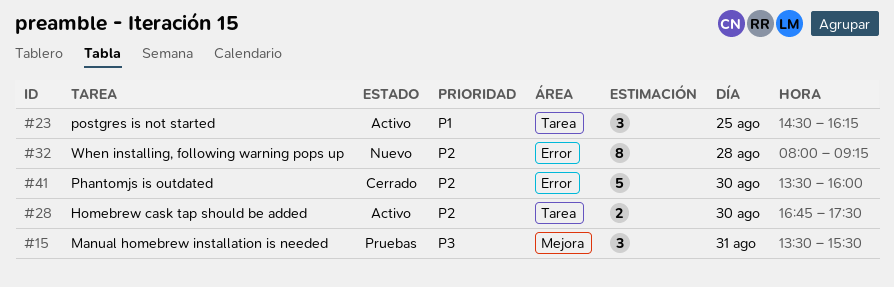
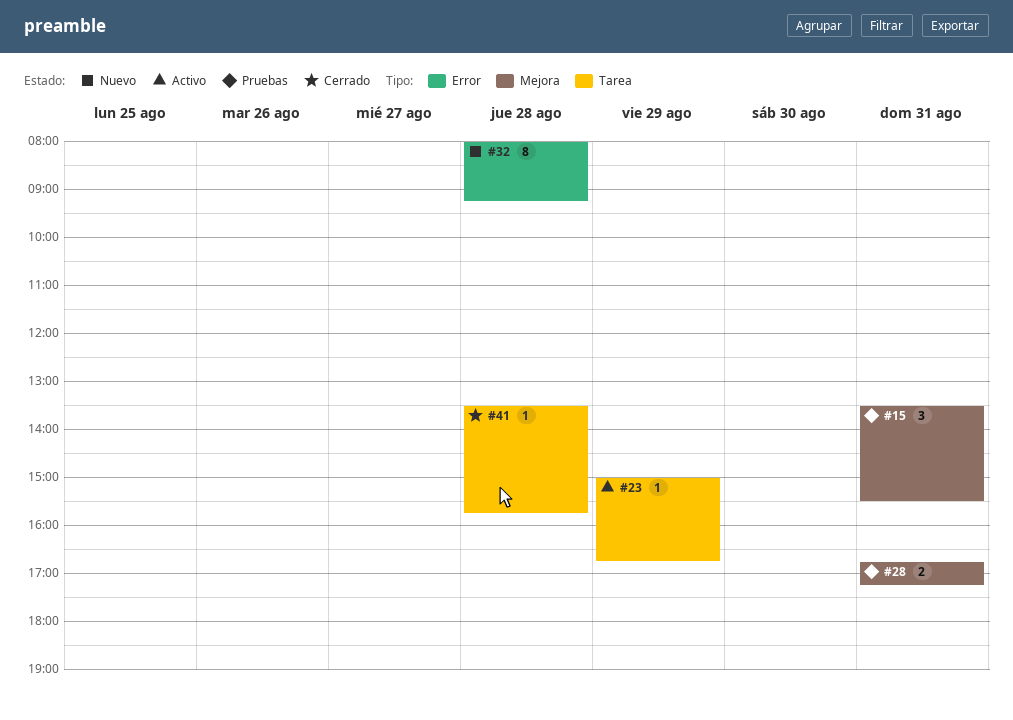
#23, estimate: 3 -> 1
#23, day: Aug 25 -> Aug 29
#23, begins: 14:30 -> 15:00
#23, ends: 16:15 -> 16:45
#28, status: Activo -> Pruebas
#28, label: Tarea -> Mejora
#28, day: Aug 30 -> Aug 31
#28, ends: 17:30 -> 17:15
#41, label: Error -> Tarea
#41, estimate: 5 -> 1
#41, day: Aug 30 -> Aug 28
#41, ends: 16:00 -> 15:45

